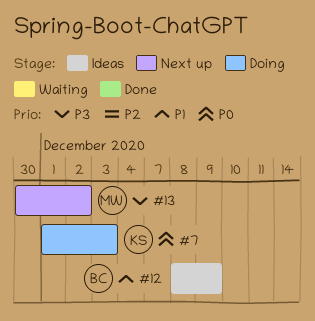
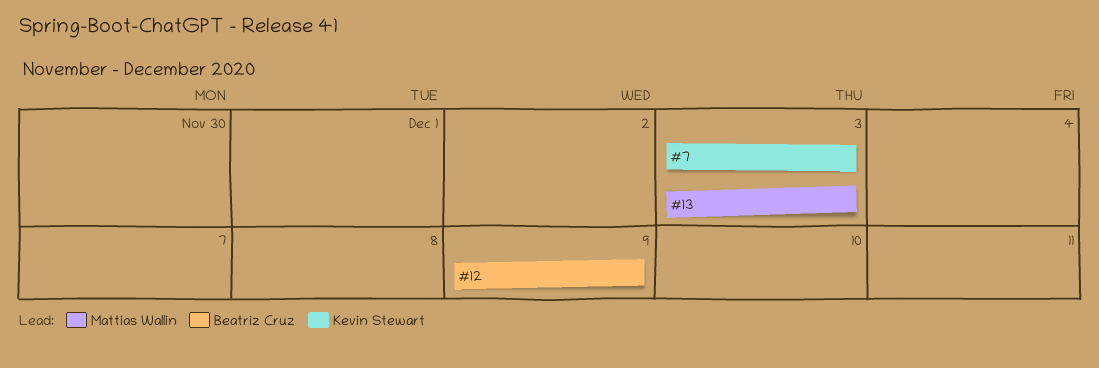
#13, due: Dec 2 -> Dec 3

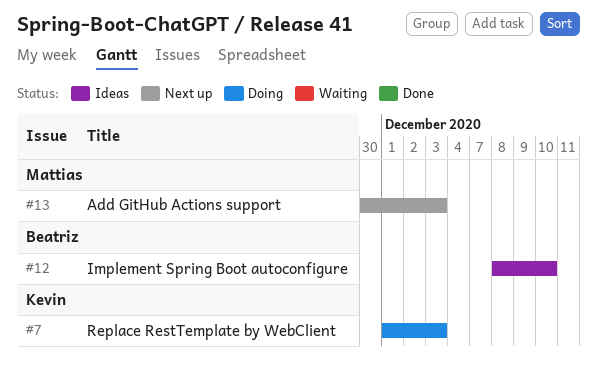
#12, due: Dec 9 -> Dec 10

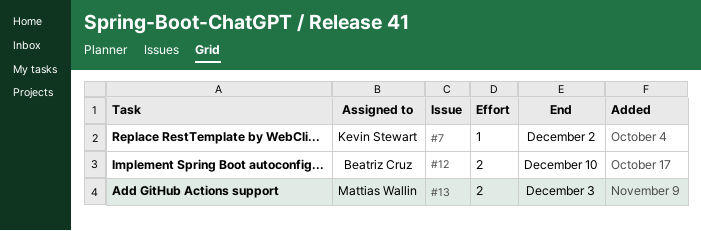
#7, due: Dec 3 -> Dec 2

